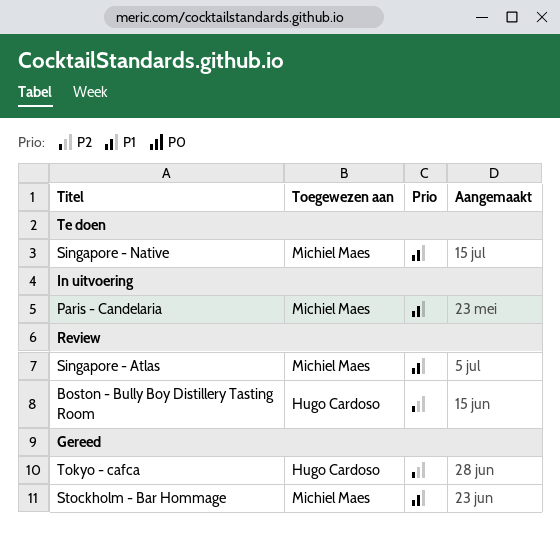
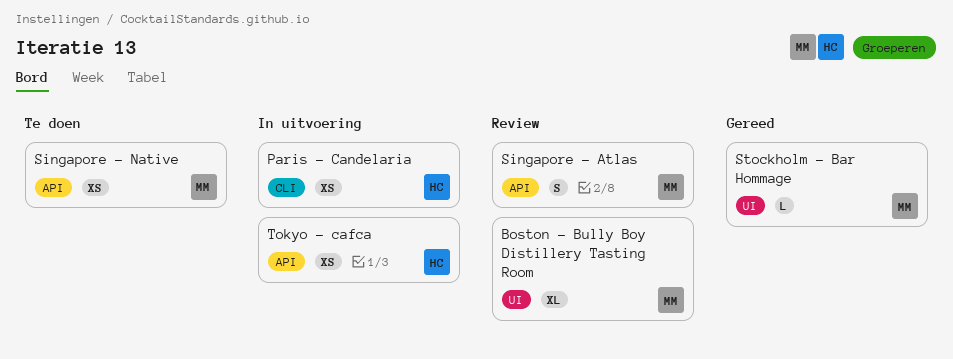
Boston - Bully Boy Distillery Tasting Room, owner: Hugo Cardoso -> Michiel Maes
Paris - Candelaria, owner: Michiel Maes -> Hugo Cardoso
Tokyo - cafca, status: Gereed -> In uitvoering

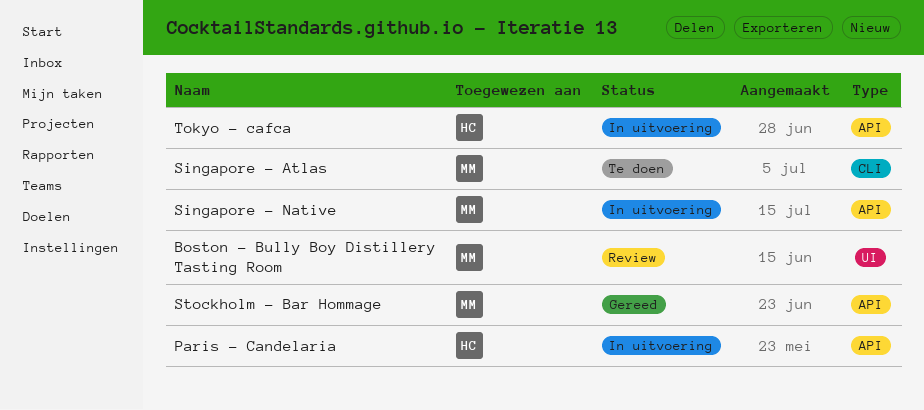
Paris - Candelaria, label: CLI -> API
Singapore - Atlas, status: Review -> Te doen
Singapore - Atlas, label: API -> CLI
Singapore - Native, status: Te doen -> In uitvoering
Stockholm - Bar Hommage, label: UI -> API

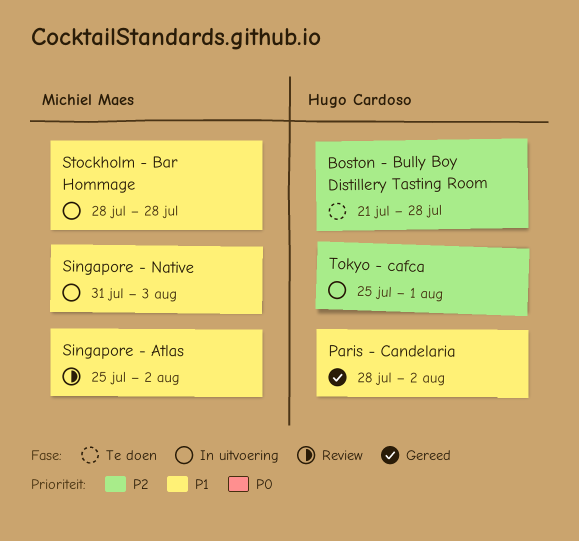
Boston - Bully Boy Distillery Tasting Room, status: Review -> Te doen
Boston - Bully Boy Distillery Tasting Room, owner: Michiel Maes -> Hugo Cardoso
Paris - Candelaria, status: In uitvoering -> Gereed
Singapore - Atlas, status: Te doen -> Review
Stockholm - Bar Hommage, status: Gereed -> In uitvoering

